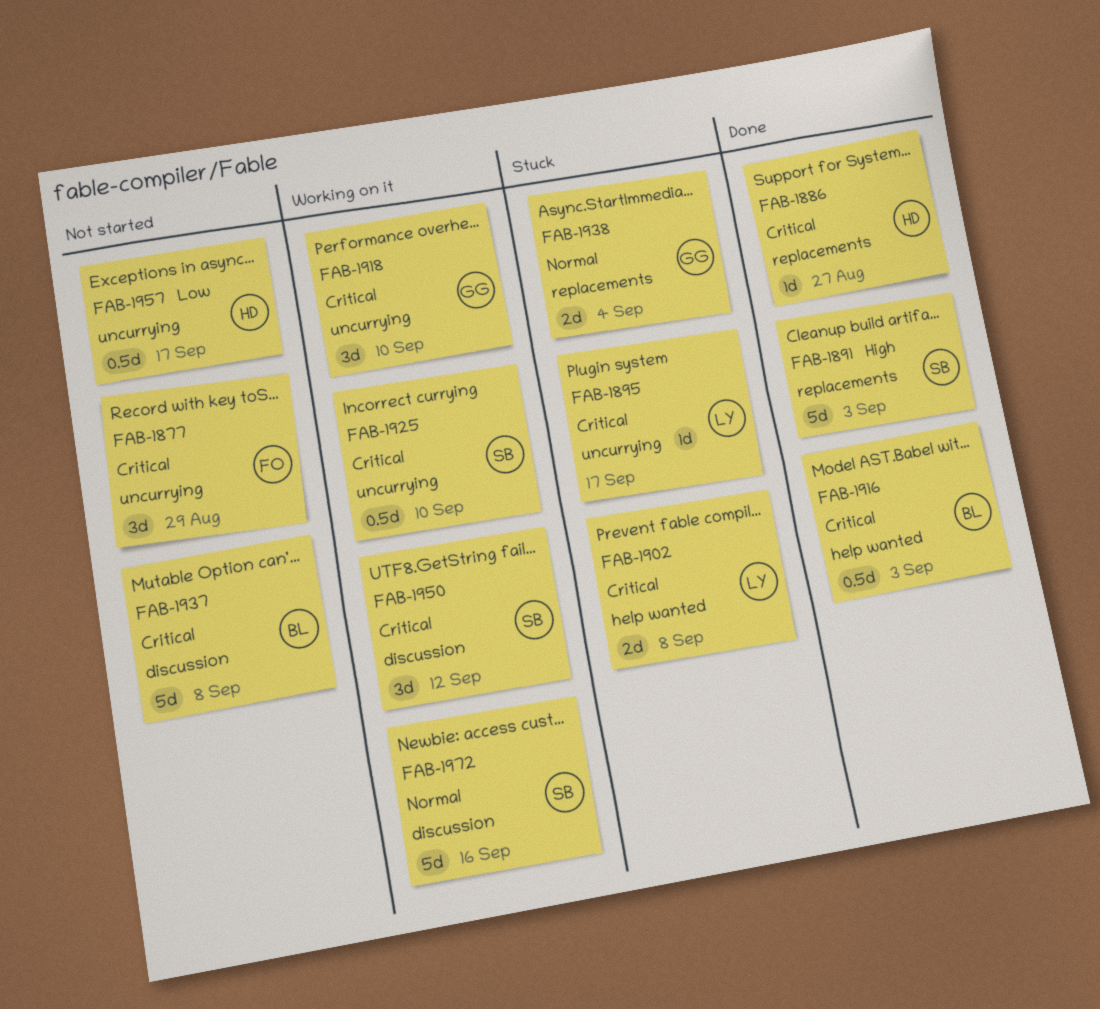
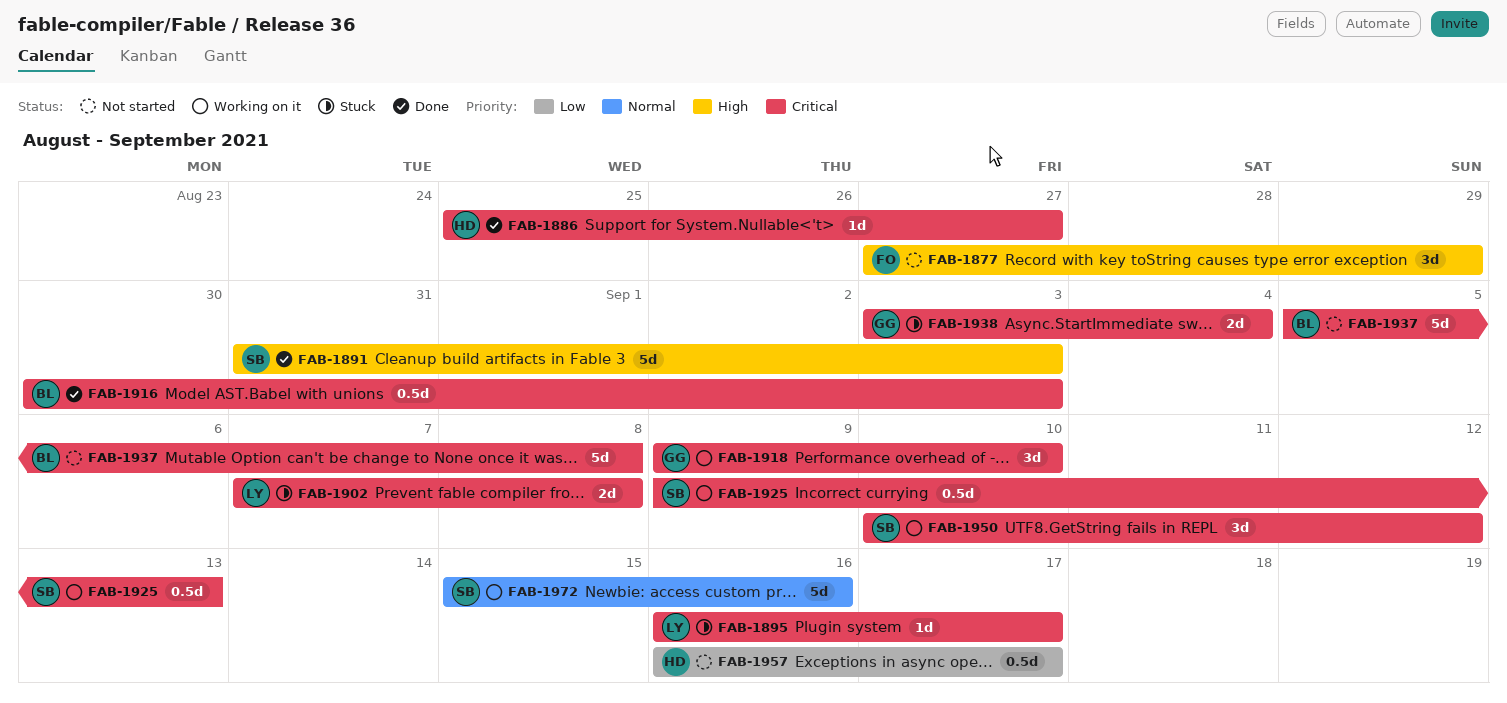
FAB-1877, priority: Critical -> High
FAB-1925, due: Sep 10 -> Sep 13
FAB-1938, priority: Normal -> Critical

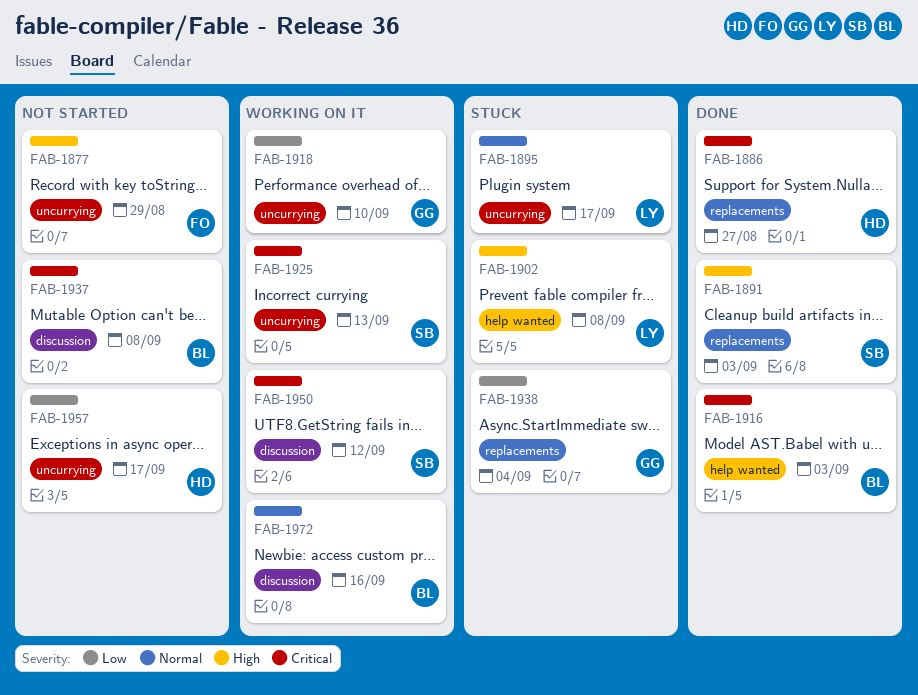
FAB-1895, priority: Critical -> Normal
FAB-1902, priority: Critical -> High
FAB-1918, priority: Critical -> Low
FAB-1938, priority: Critical -> Low
FAB-1972, owner: SB -> BL

